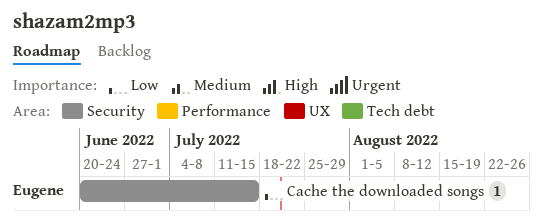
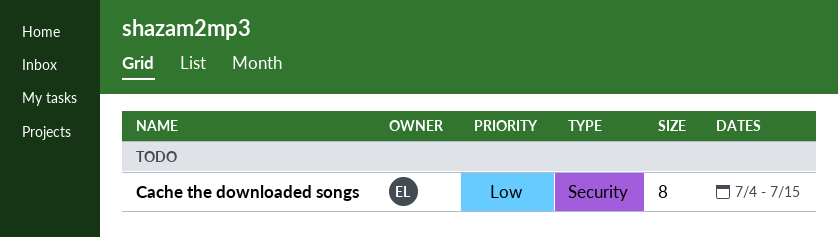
Cache the downloaded songs, estimate: 1 -> 8
Cache the downloaded songs, start: Jun 20 -> Jul 4

